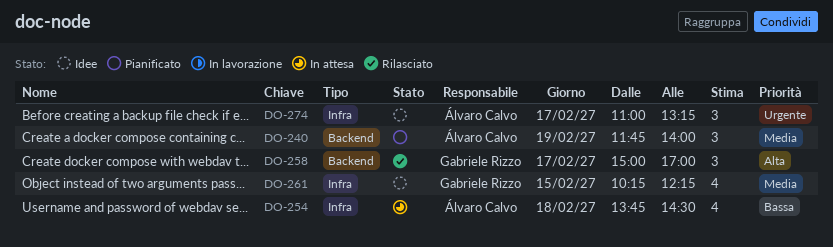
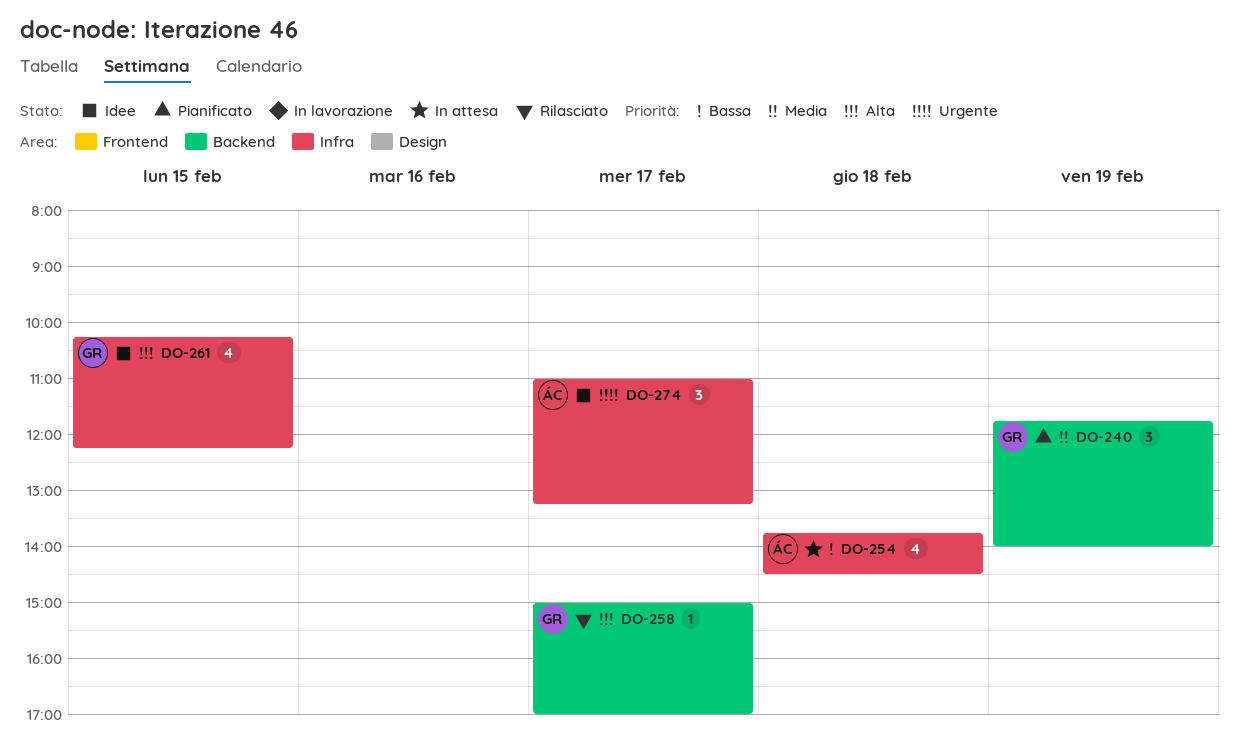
DO-240, owner: Álvaro Calvo -> Gabriele Rizzo
DO-258, estimate: 3 -> 1
DO-261, priority: Media -> Alta

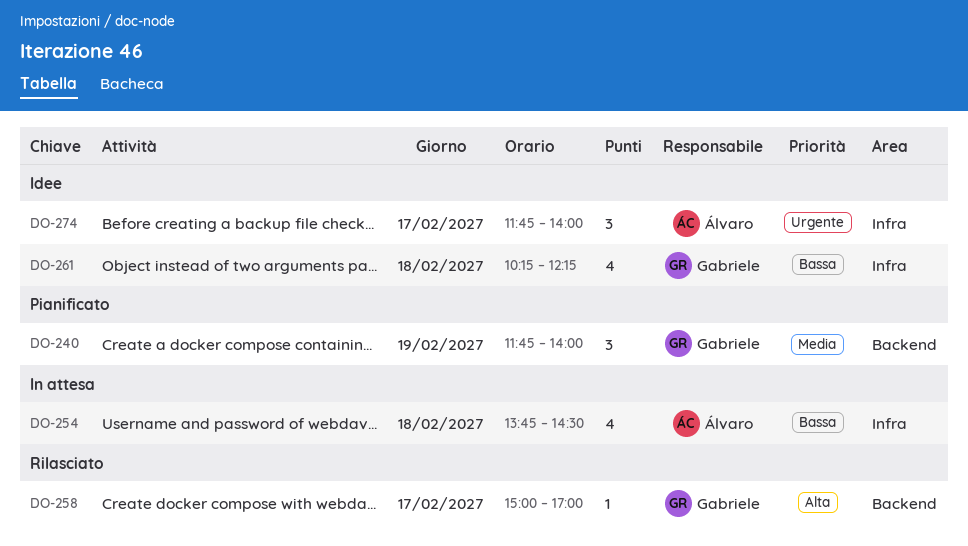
DO-261, priority: Alta -> Bassa
DO-261, day: Feb 15 -> Feb 18
DO-274, begins: 11:00 -> 11:45
DO-274, ends: 13:15 -> 14:00

